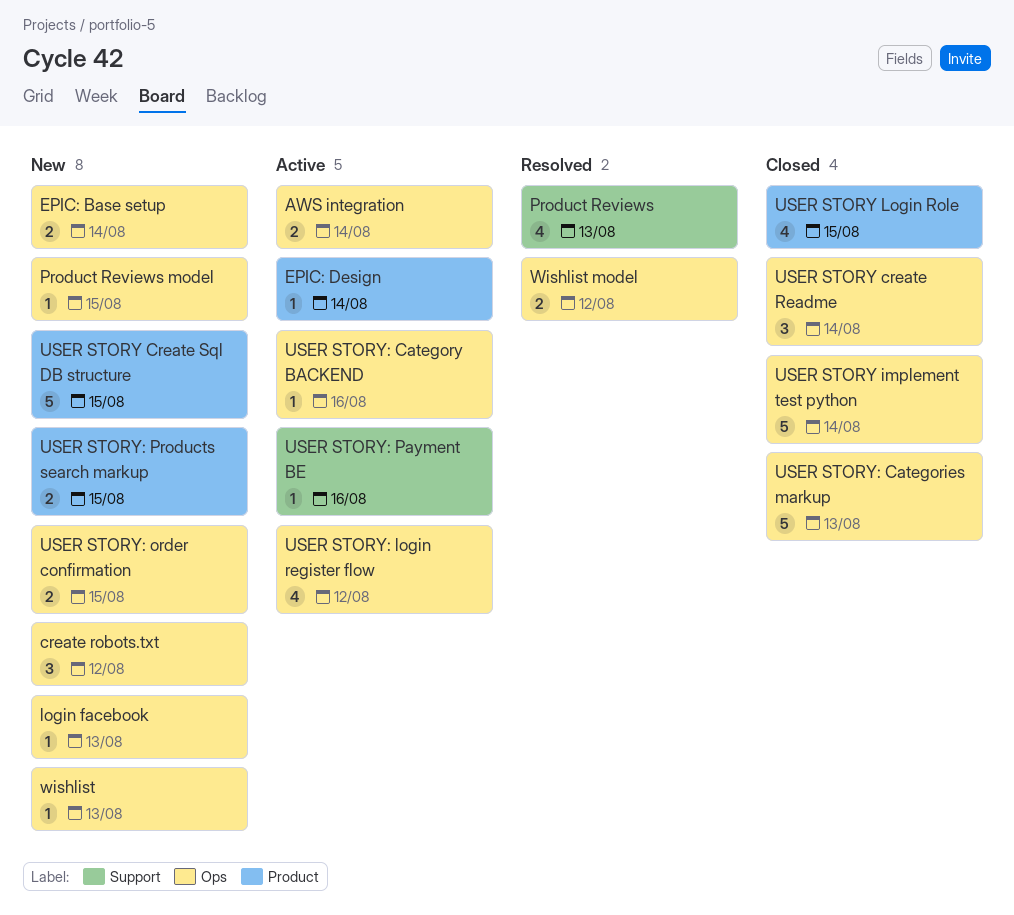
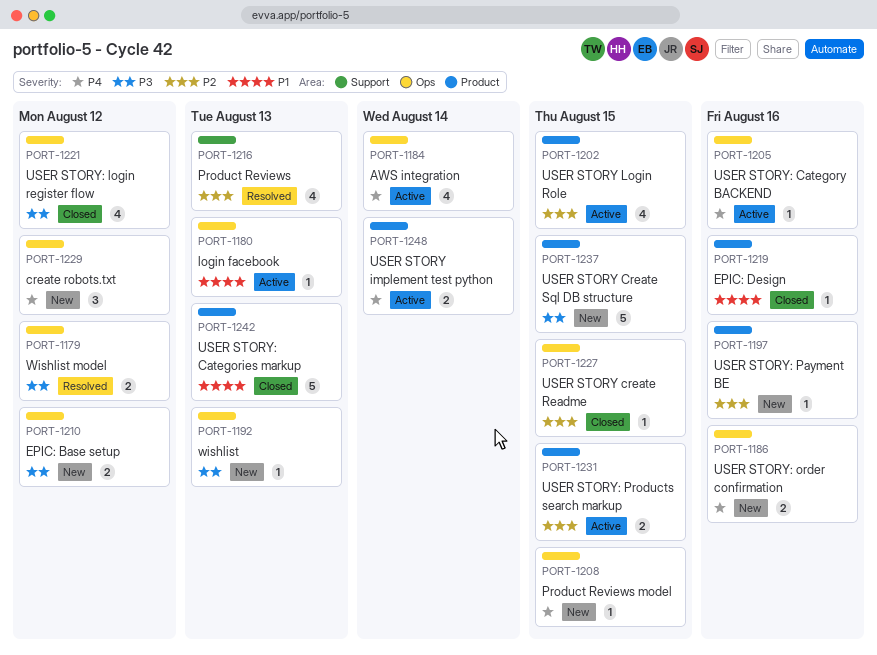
AWS integration, estimate: 2 -> 4
EPIC: Base setup, due: Aug 14 -> Aug 12
EPIC: Design, status: Active -> Closed
EPIC: Design, due: Aug 14 -> Aug 16
login facebook, status: New -> Active
USER STORY create Readme, estimate: 3 -> 1
USER STORY create Readme, due: Aug 14 -> Aug 15
USER STORY implement test python, status: Closed -> Active
USER STORY implement test python, label: Ops -> Product
USER STORY implement test python, estimate: 5 -> 2
USER STORY Login Role, status: Closed -> Active
USER STORY: Categories markup, label: Ops -> Product
USER STORY: login register flow, status: Active -> Closed
USER STORY: order confirmation, due: Aug 15 -> Aug 16
USER STORY: Payment BE, status: Active -> New
USER STORY: Payment BE, label: Support -> Product
USER STORY: Products search markup, status: New -> Active

